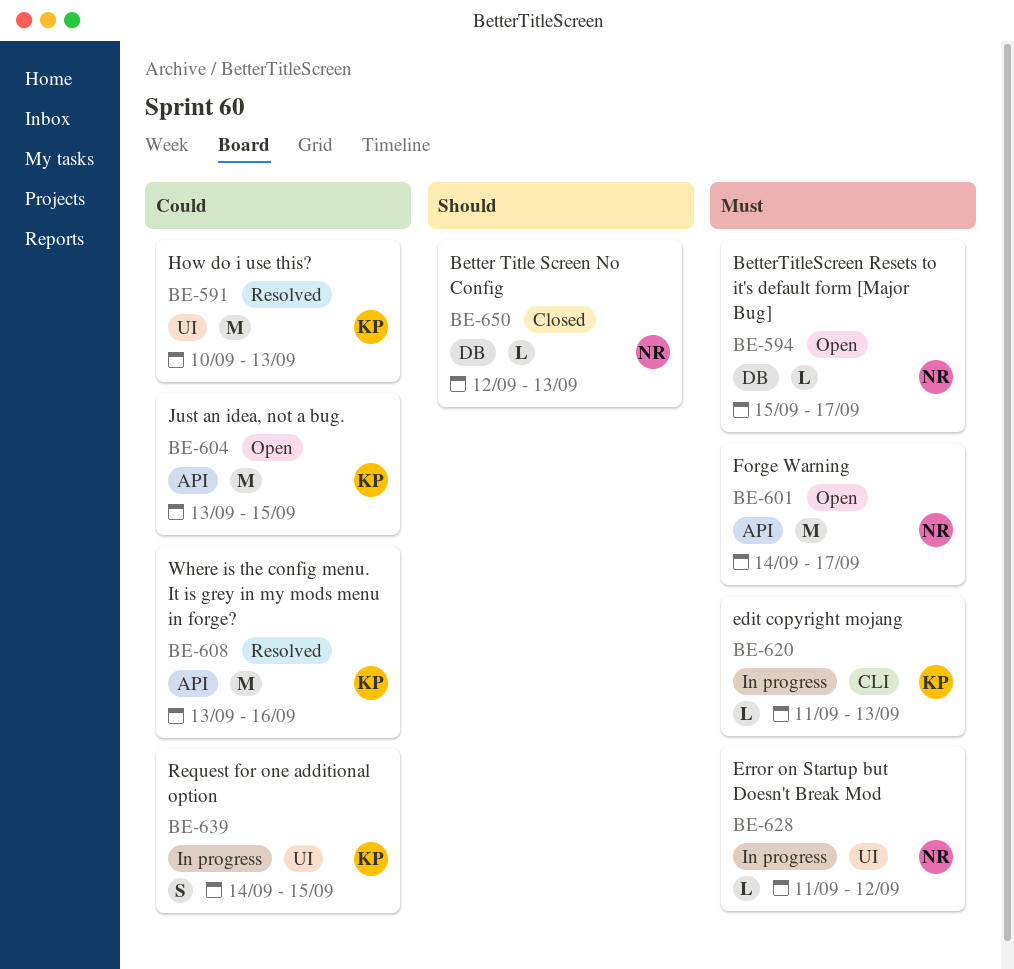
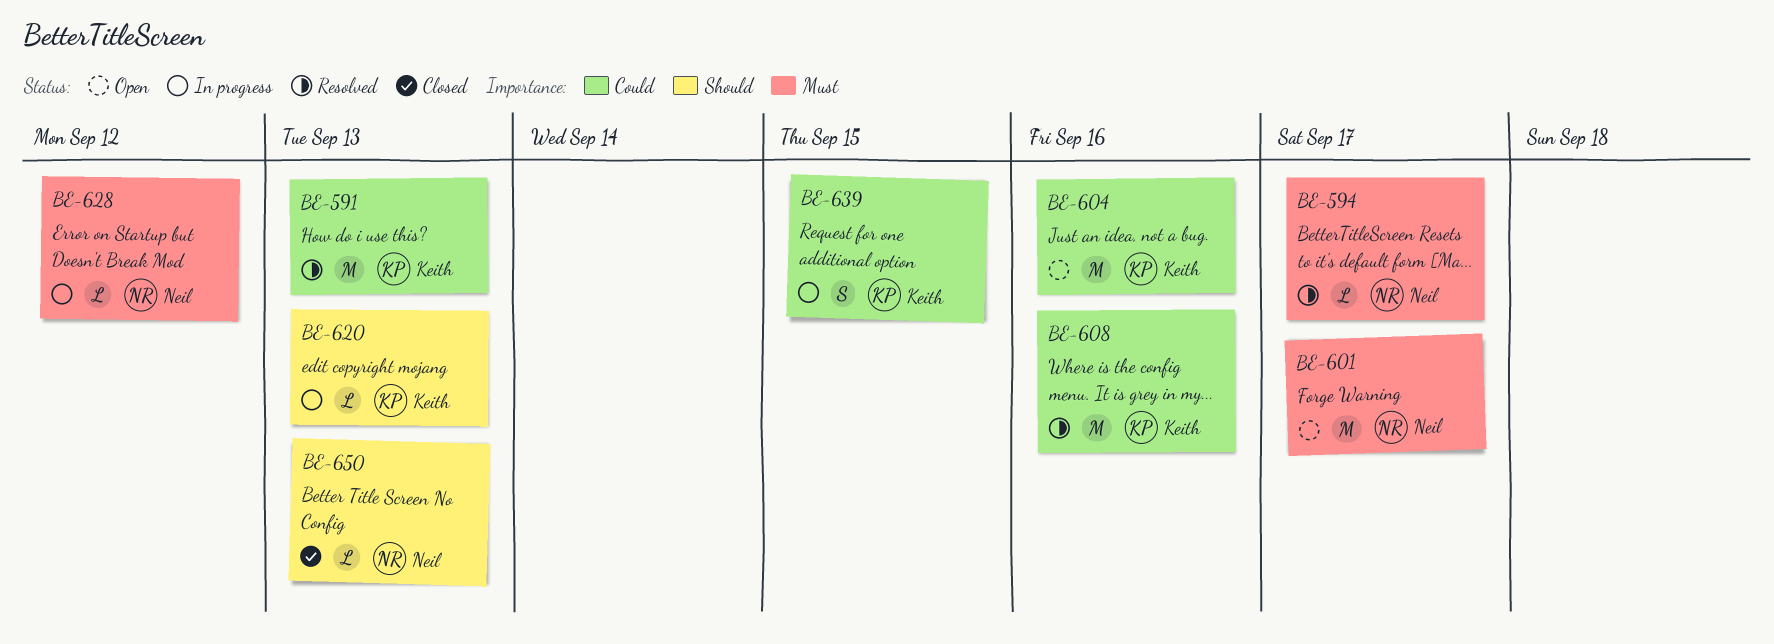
BE-594, status: Open -> Resolved
BE-604, due: Sep 15 -> Sep 16
BE-620, priority: Must -> Should

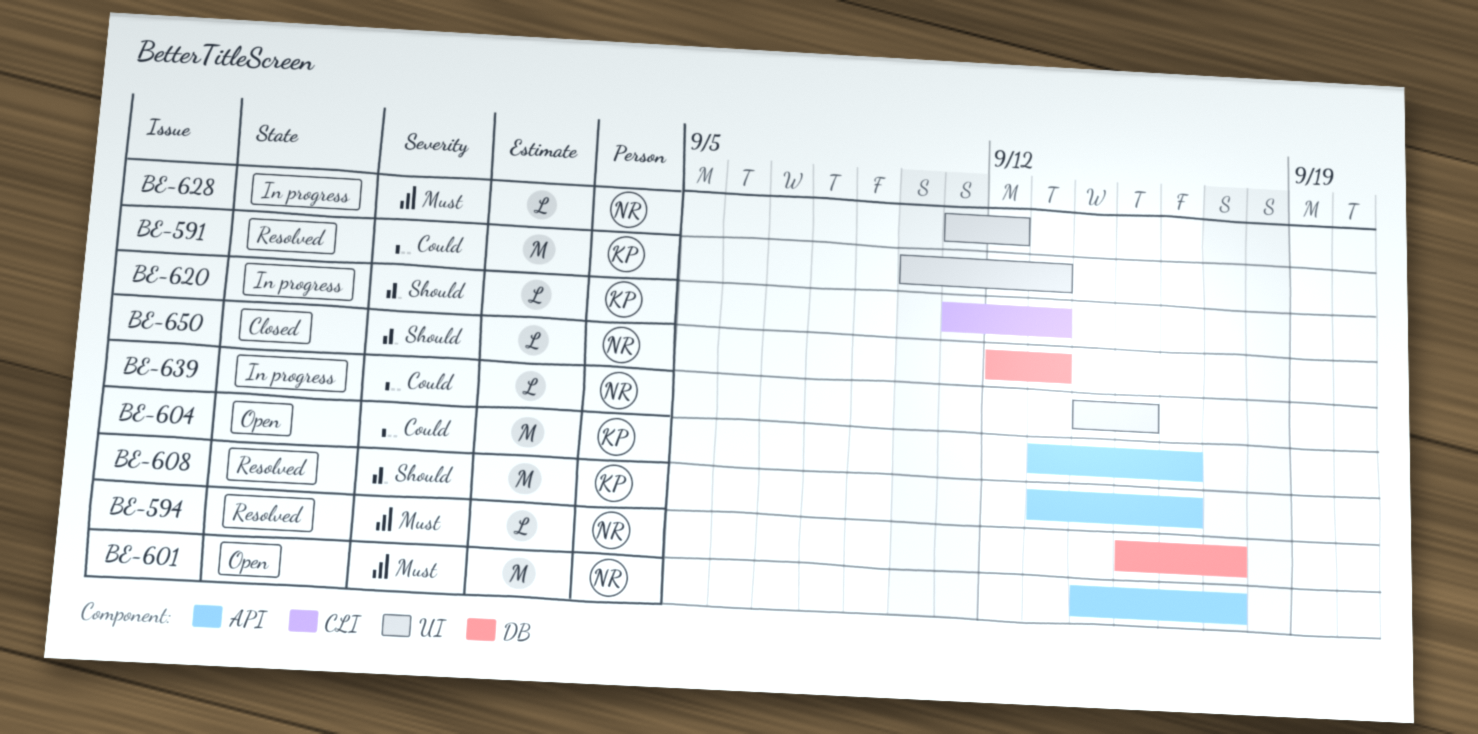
BE-608, priority: Could -> Should
BE-639, owner: Keith -> Neil
BE-639, estimate: S -> L

